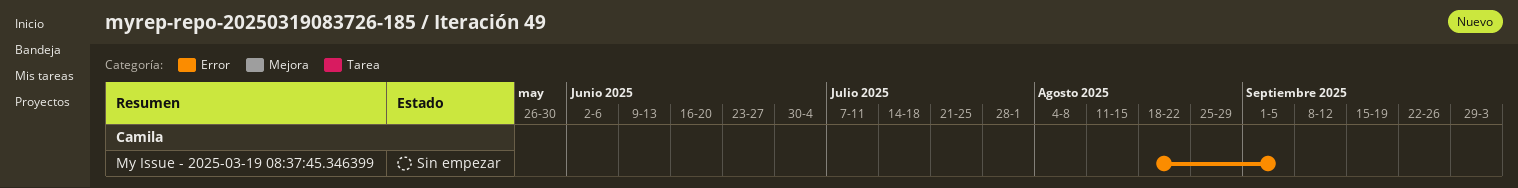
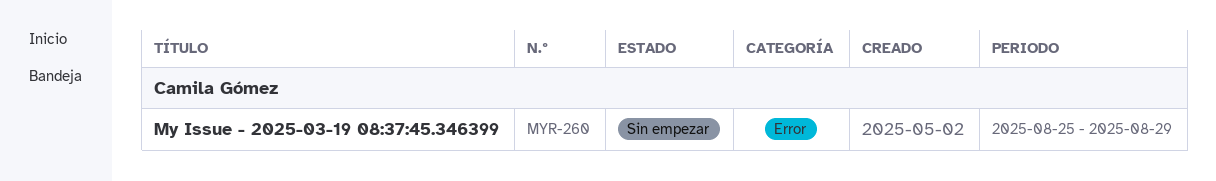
My Issue - 2025-03-19 08:37:45.346399, start: Aug 18 -> Aug 25
My Issue - 2025-03-19 08:37:45.346399, due: Sep 5 -> Aug 29

